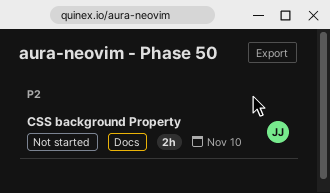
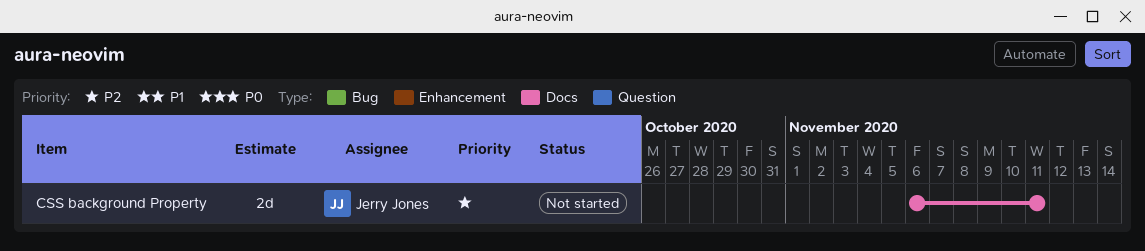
CSS background Property, estimate: 2h -> 2d
CSS background Property, due: Nov 10 -> Nov 11

